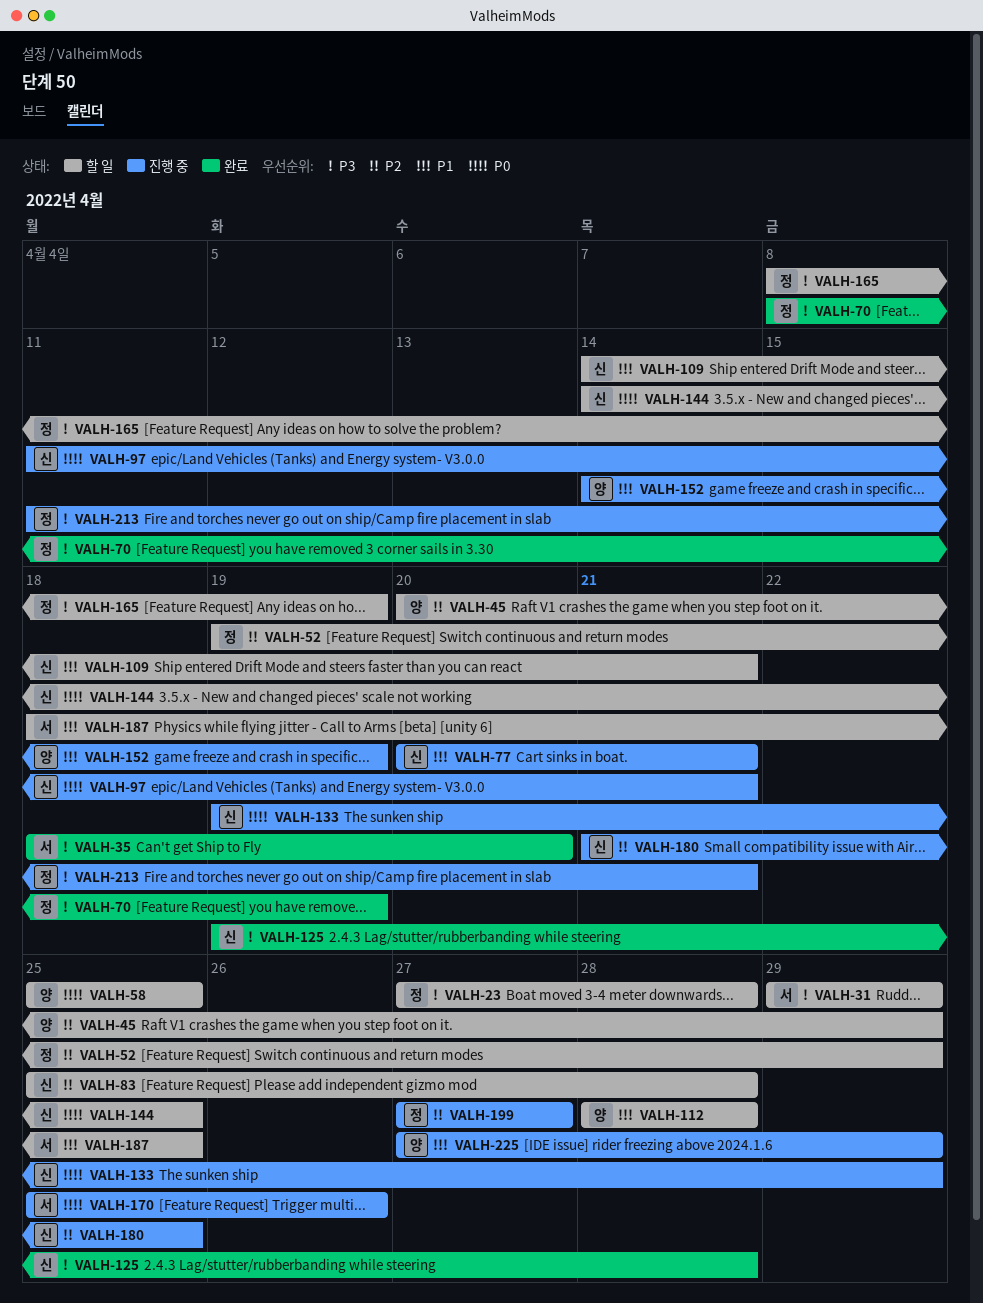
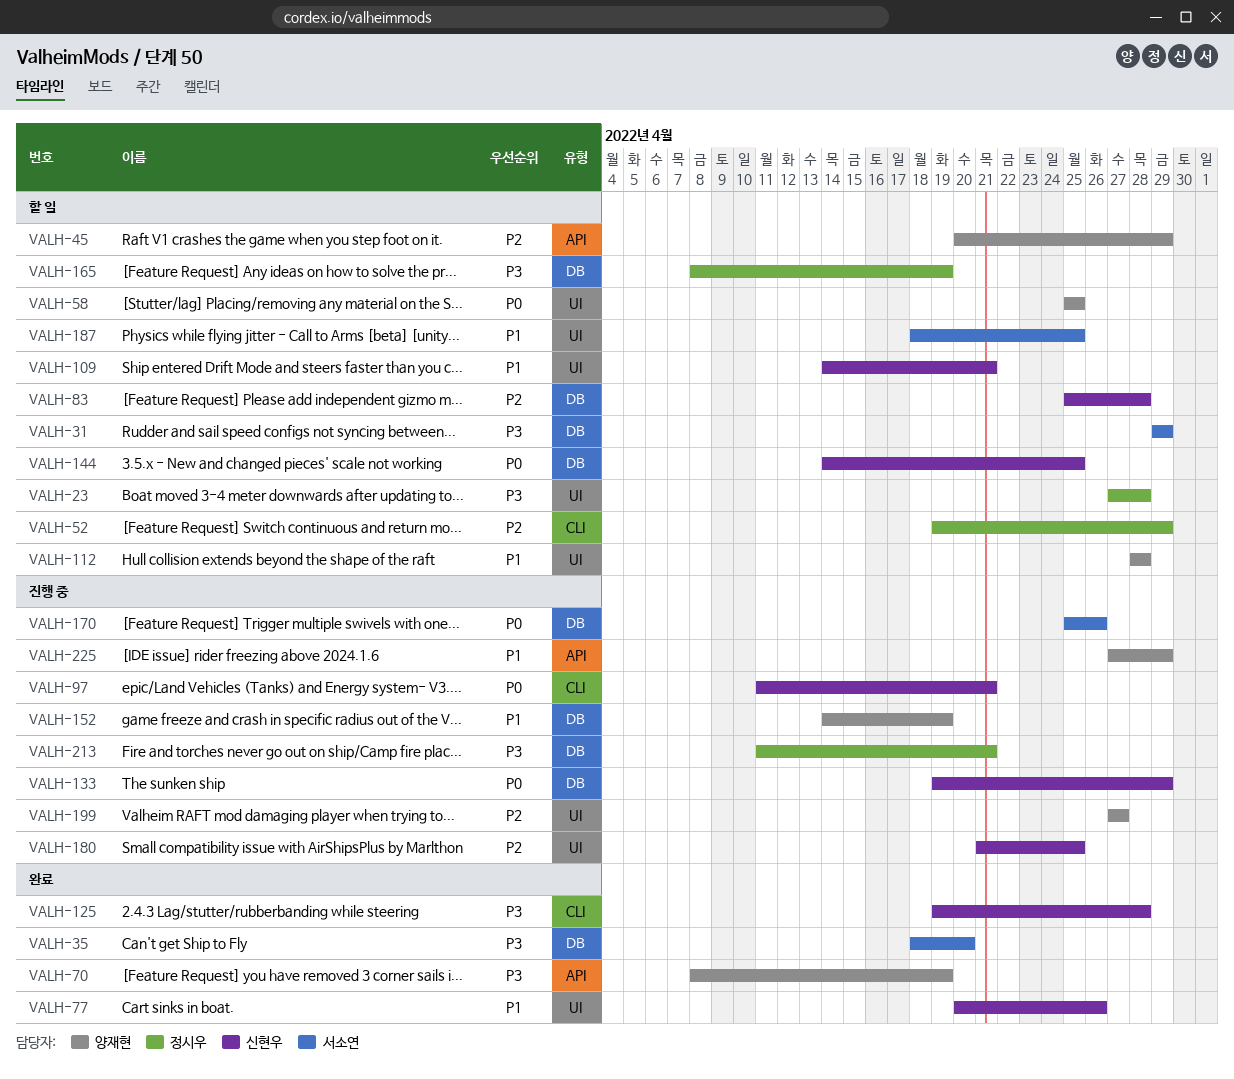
VALH-70, owner: 정시우 -> 양재현
VALH-77, status: 진행 중 -> 완료
VALH-77, due: Apr 21 -> Apr 26
VALH-199, owner: 정시우 -> 양재현

